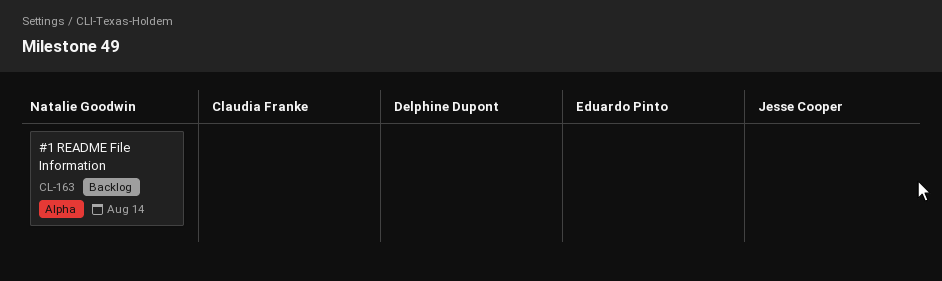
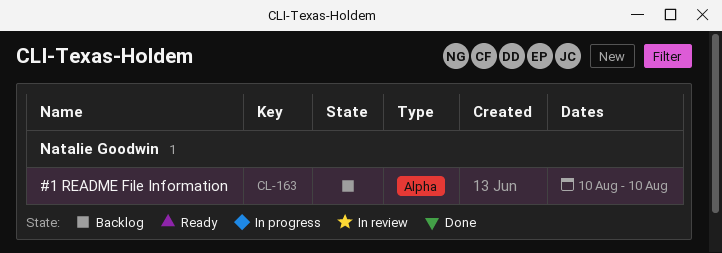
CL-163, due: Aug 14 -> Aug 10

